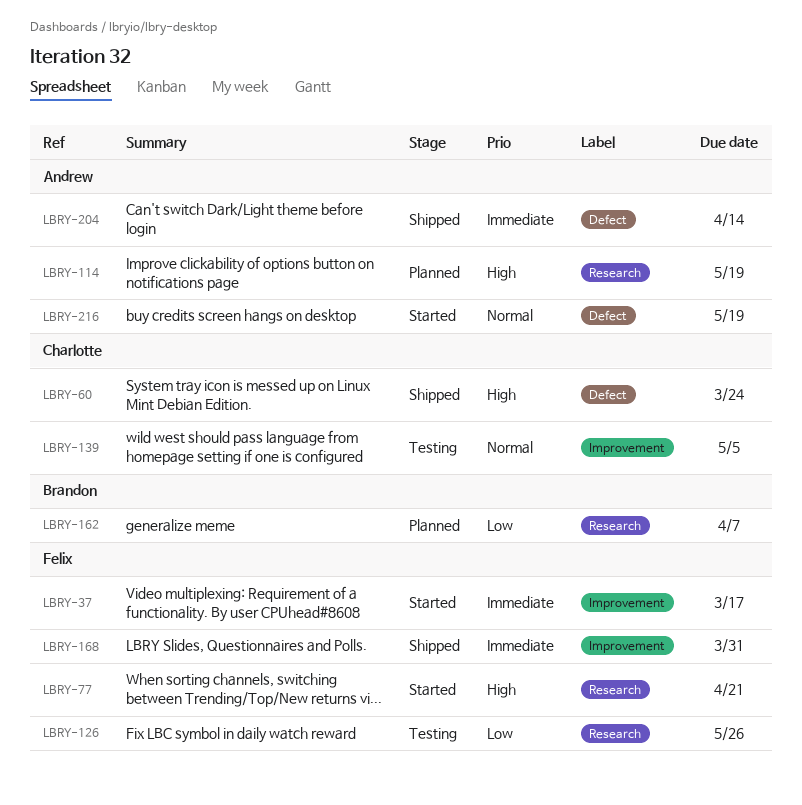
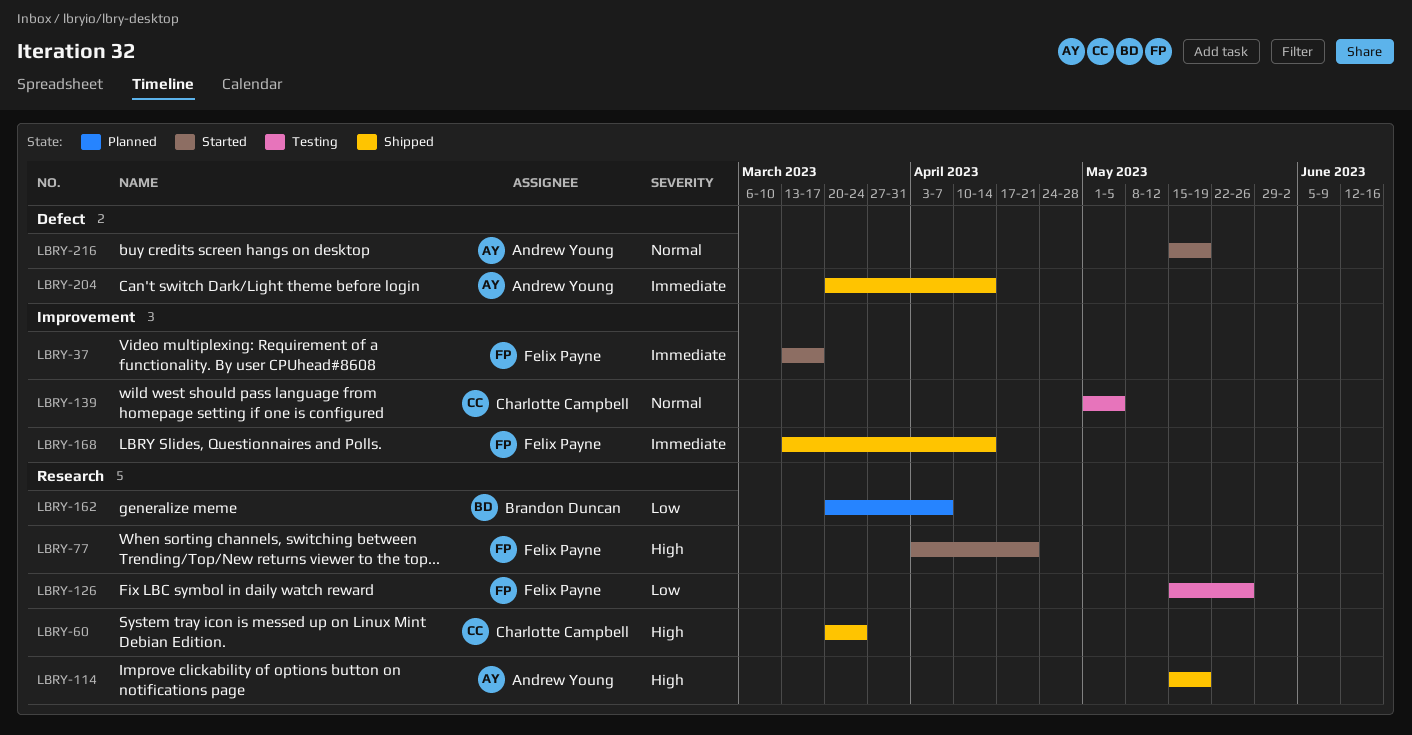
LBRY-60, label: Defect -> Research
LBRY-114, status: Planned -> Shipped
LBRY-168, due: Mar 31 -> Apr 14

